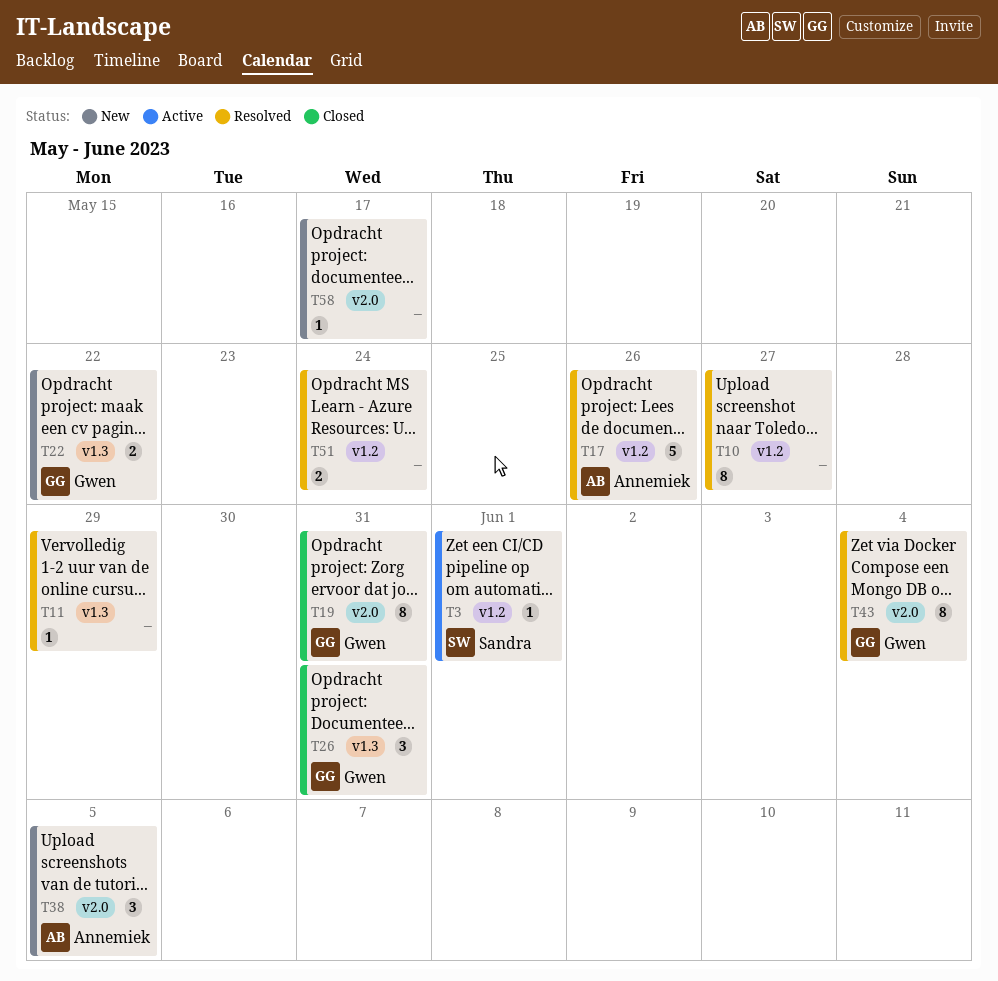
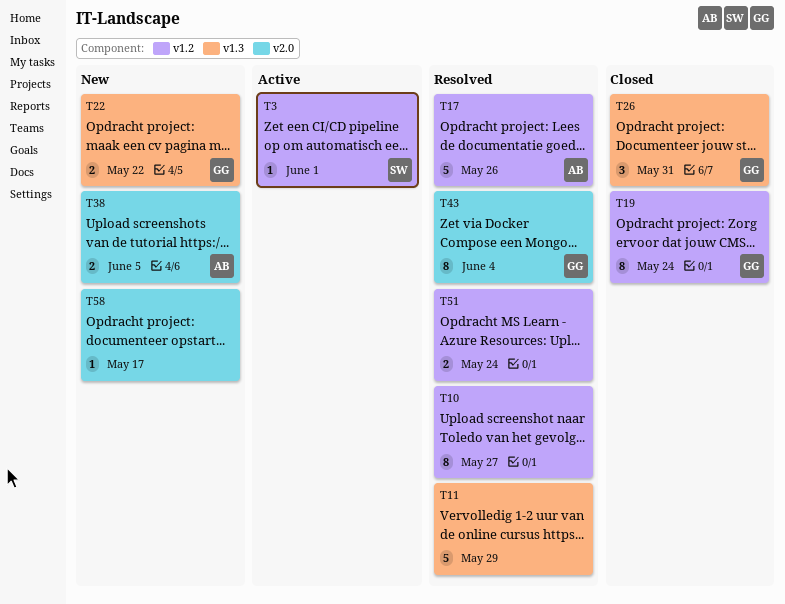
T11, estimate: 1 -> 5
T19, label: v2.0 -> v1.2
T19, due: May 31 -> May 24
T38, estimate: 3 -> 2

